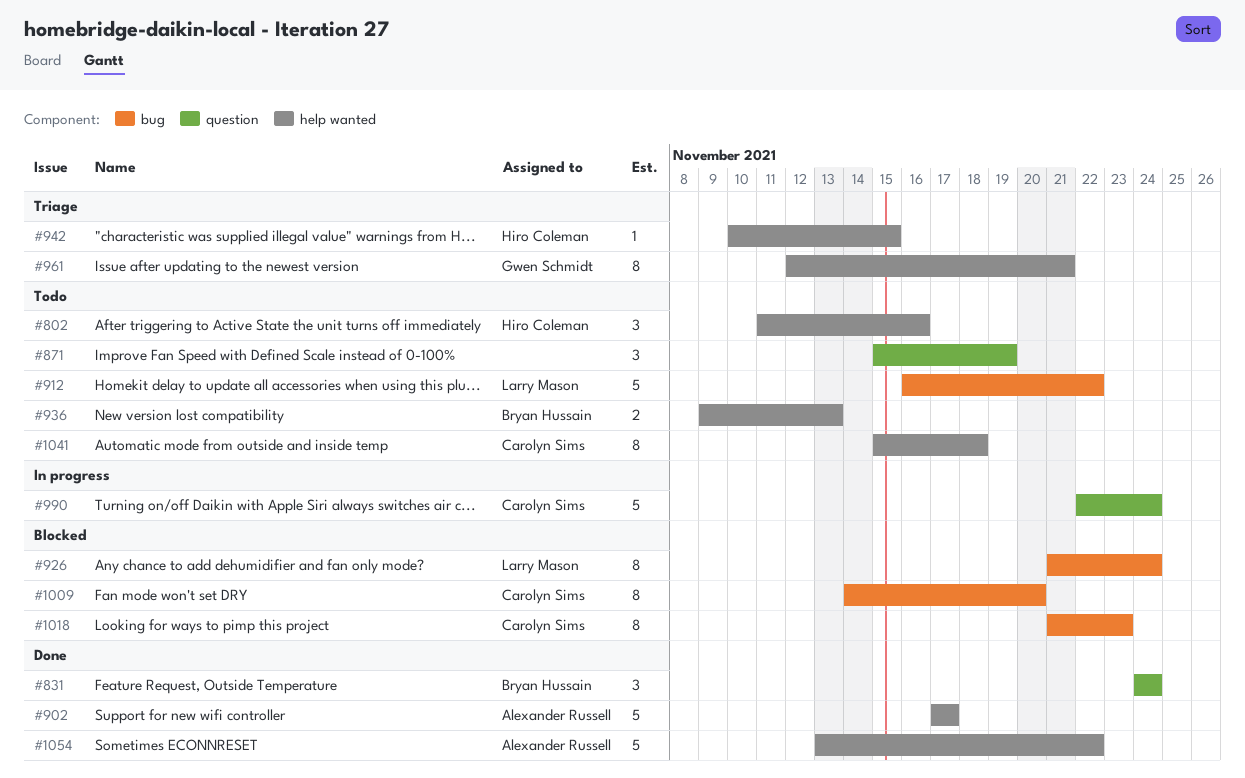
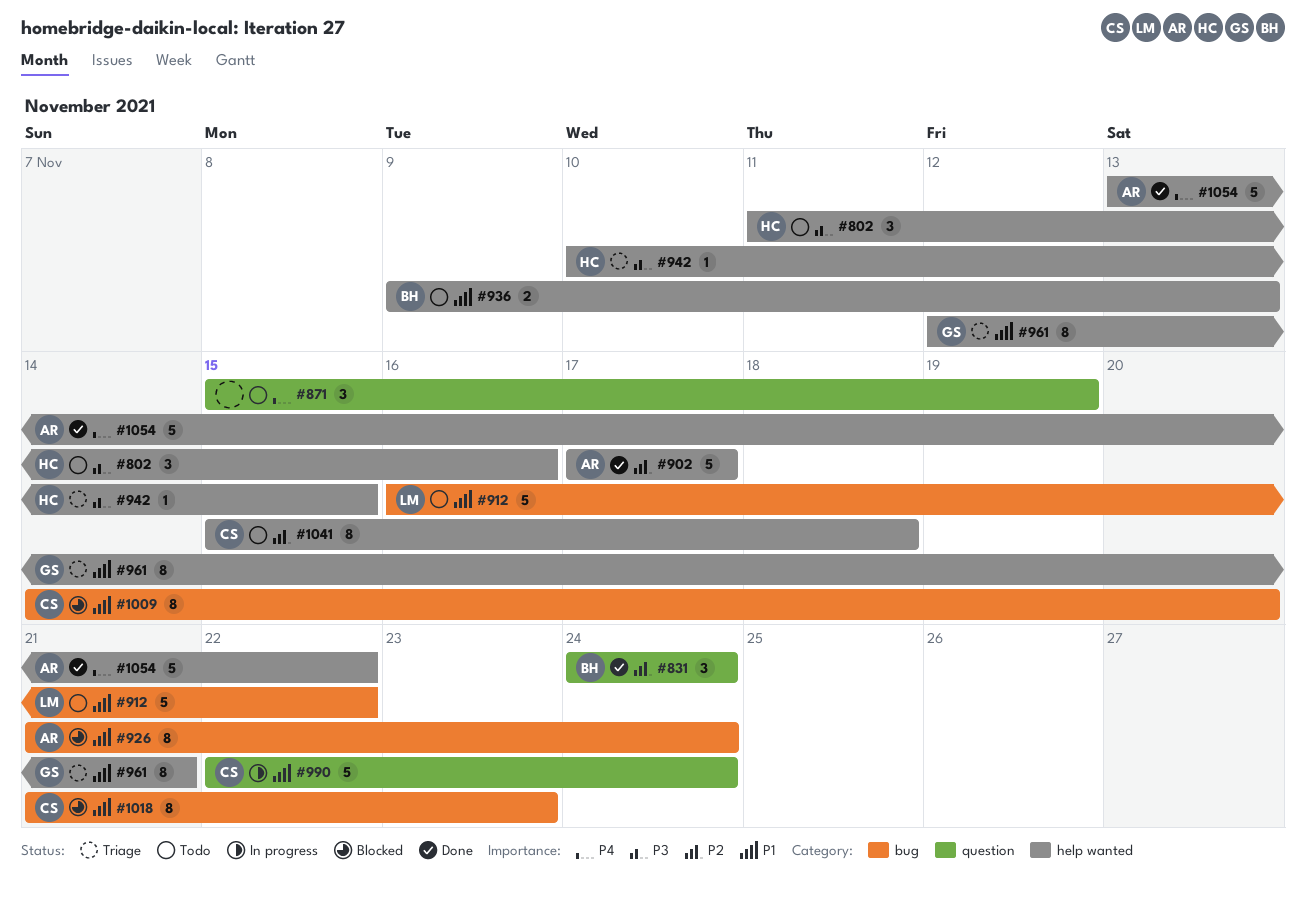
#926, owner: Larry Mason -> Alexander Russell

